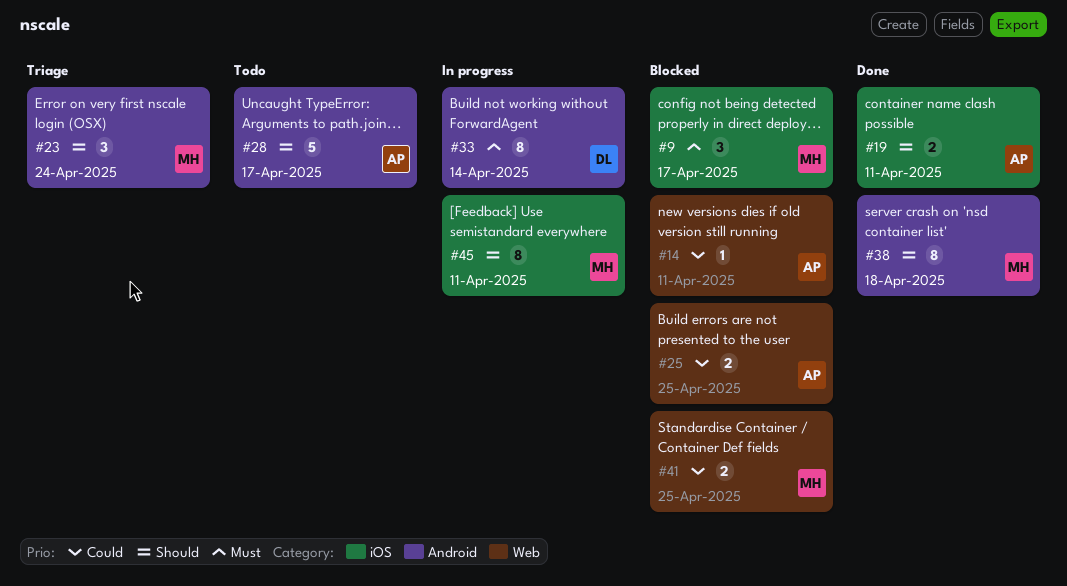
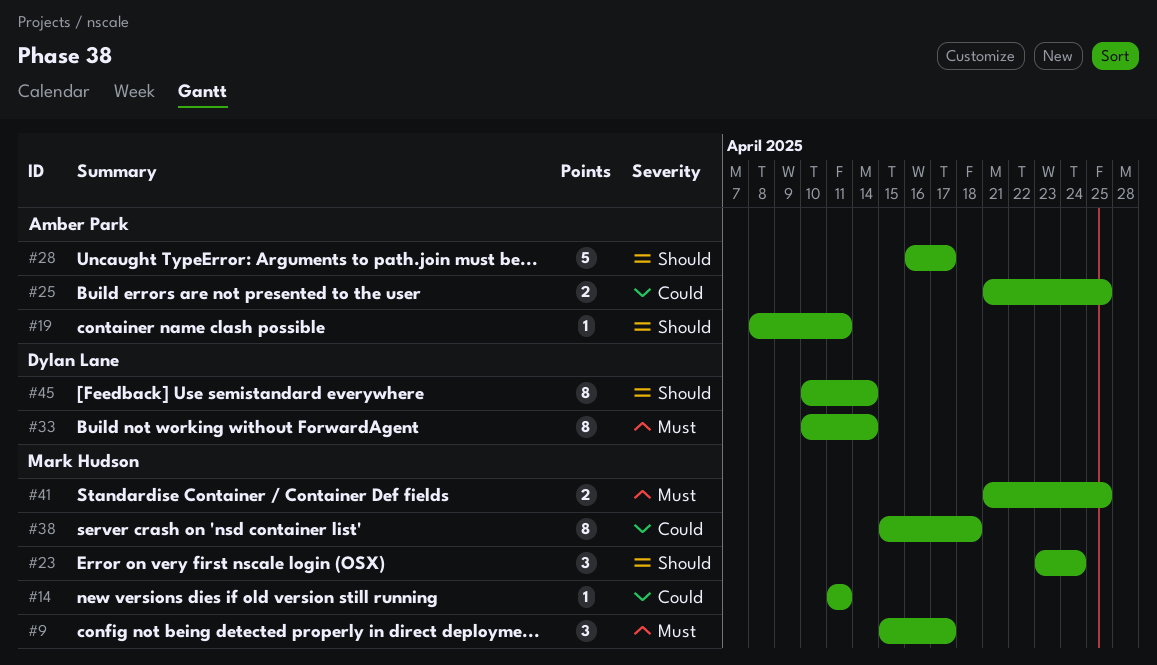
#14, owner: Amber Park -> Mark Hudson
#19, estimate: 2 -> 1
#38, priority: Should -> Could
#41, priority: Could -> Must
#45, owner: Mark Hudson -> Dylan Lane
#45, due: Apr 11 -> Apr 14

